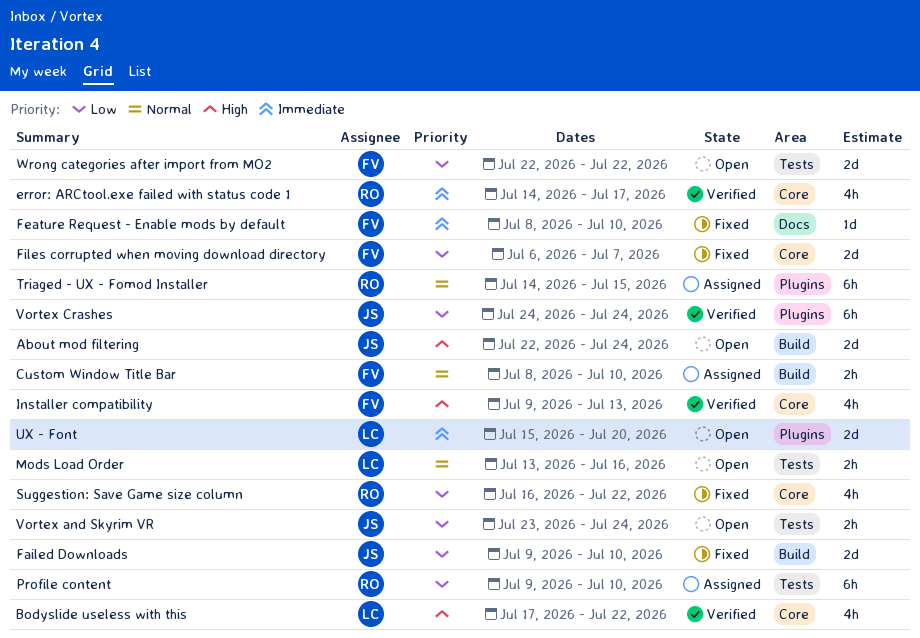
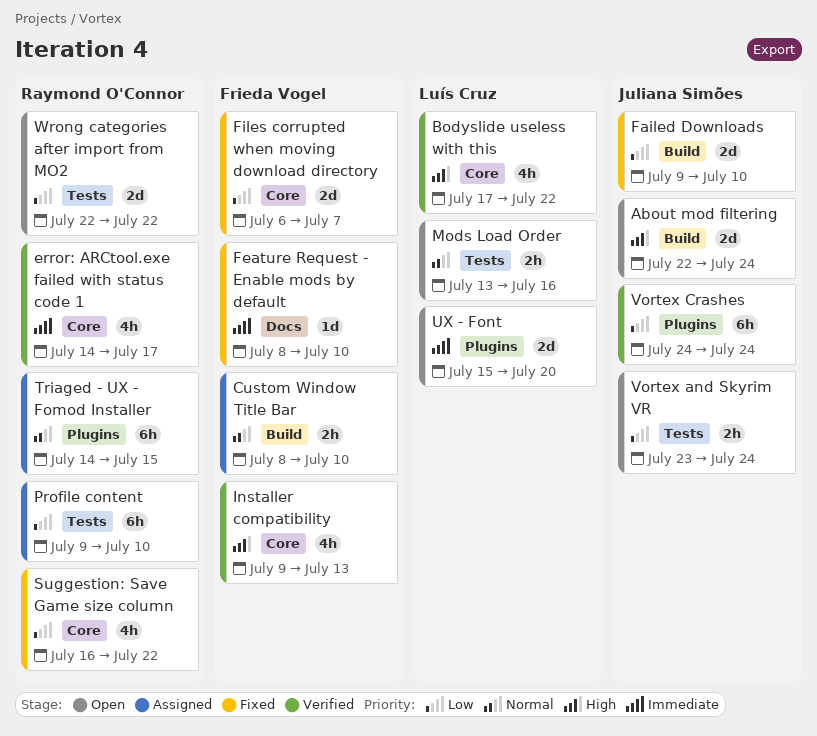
Wrong categories after import from MO2, owner: Frieda Vogel -> Raymond O'Connor

